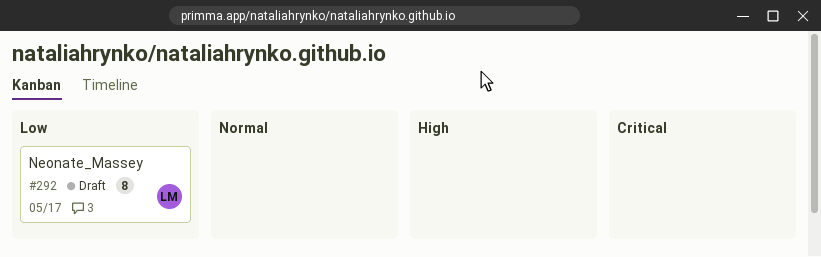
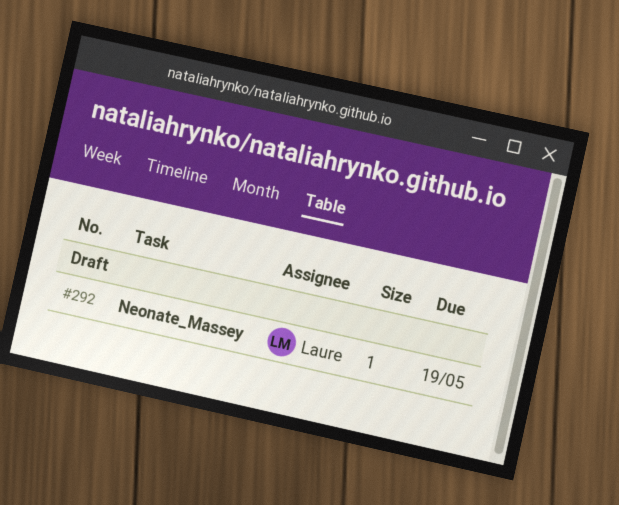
#292, estimate: 8 -> 1
#292, due: May 17 -> May 19

